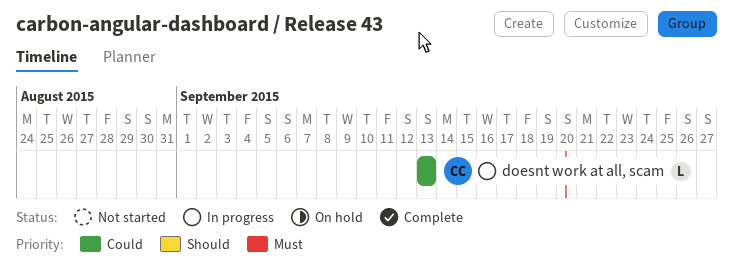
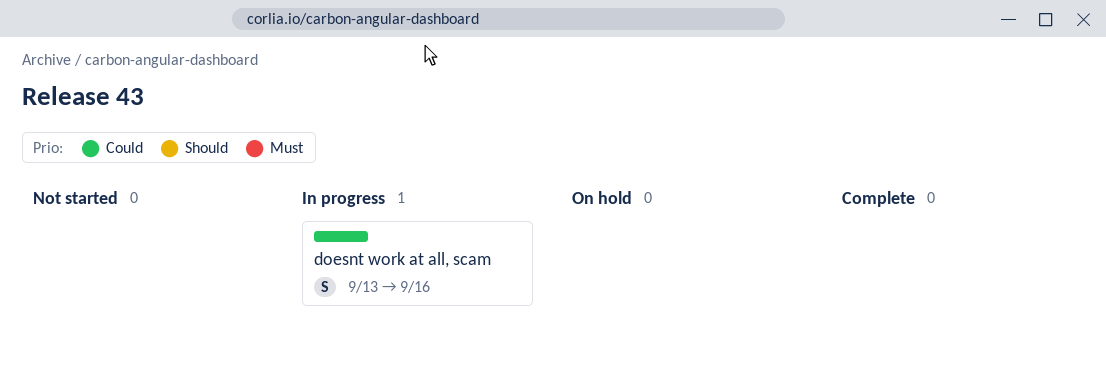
doesnt work at all, scam, estimate: L -> S
doesnt work at all, scam, due: Sep 13 -> Sep 16

